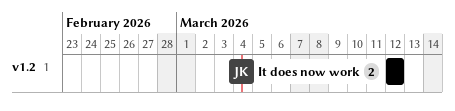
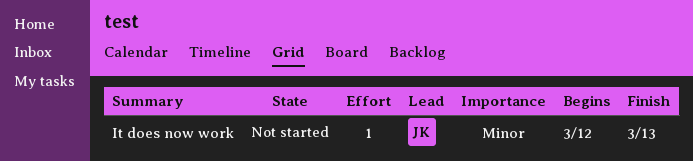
It does now work, estimate: 2 -> 1
It does now work, due: Mar 12 -> Mar 13

